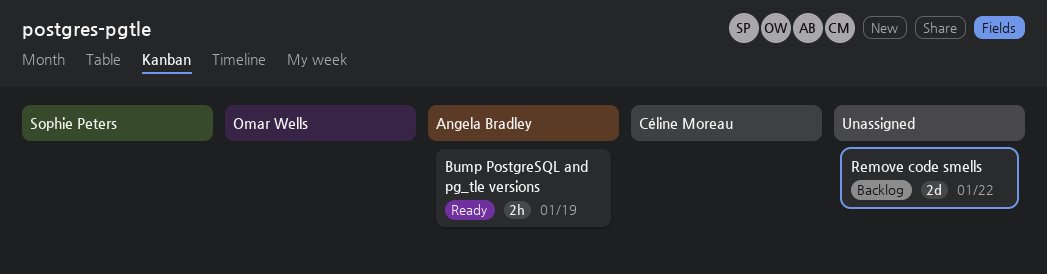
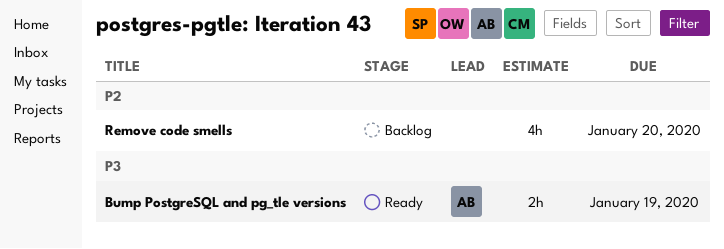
Remove code smells, estimate: 2d -> 4h
Remove code smells, due: Jan 22 -> Jan 20

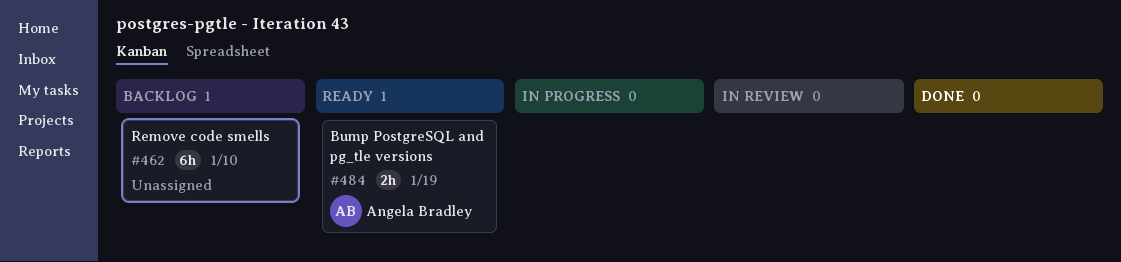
Remove code smells, estimate: 4h -> 6h
Remove code smells, due: Jan 20 -> Jan 10

